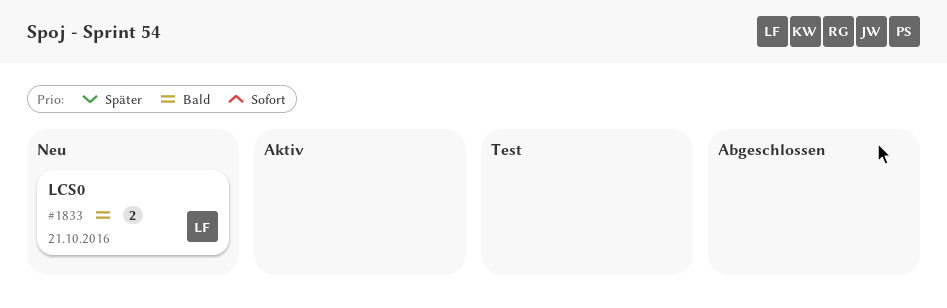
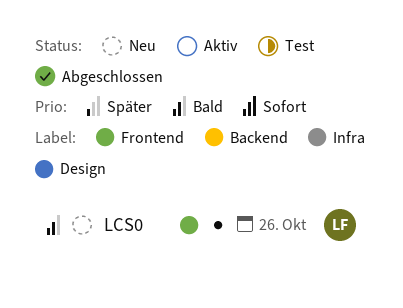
LCS0, estimate: 2 -> 1
LCS0, due: Oct 21 -> Oct 26

